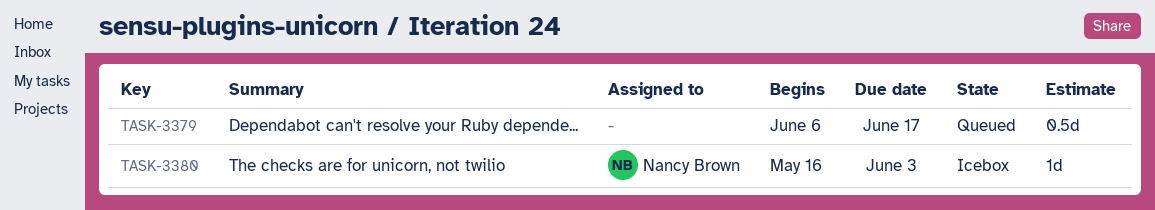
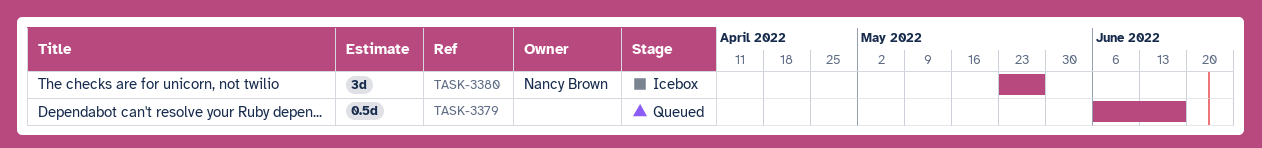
TASK-3380, estimate: 1d -> 3d
TASK-3380, start: May 16 -> May 23
TASK-3380, due: Jun 3 -> May 27

